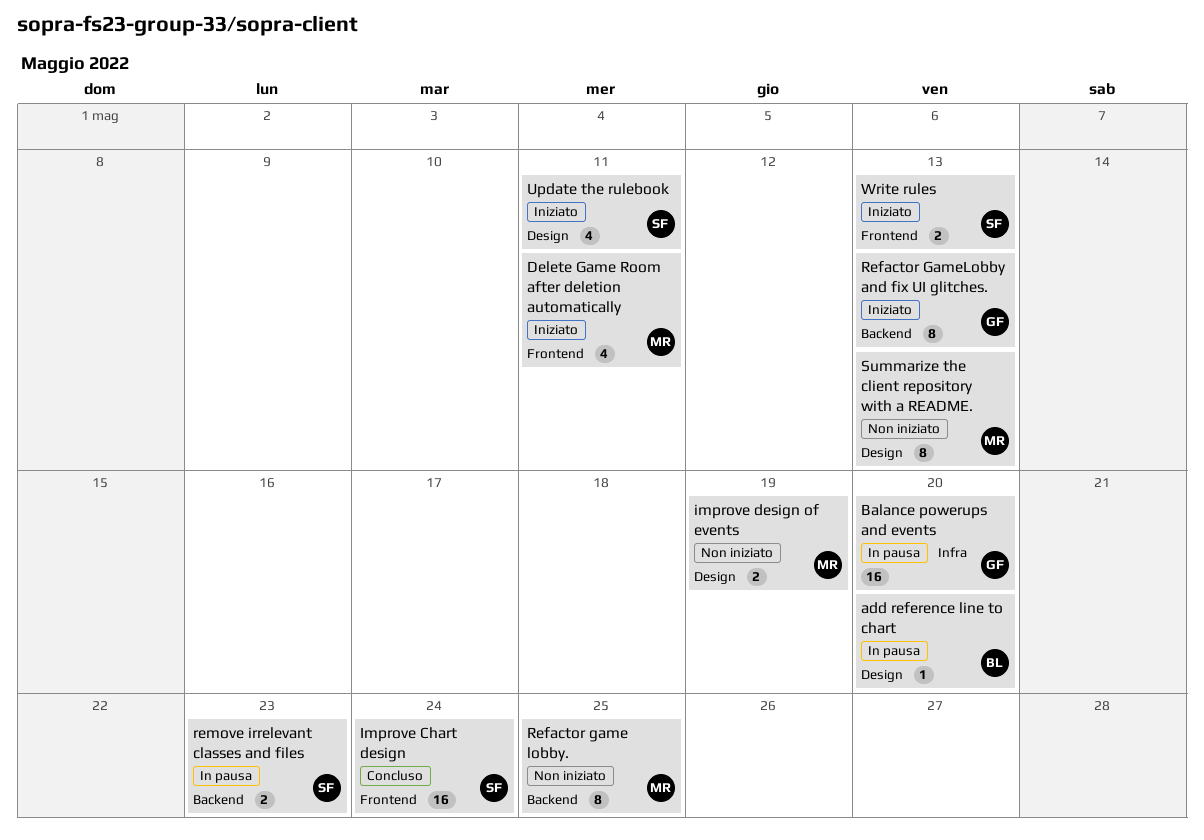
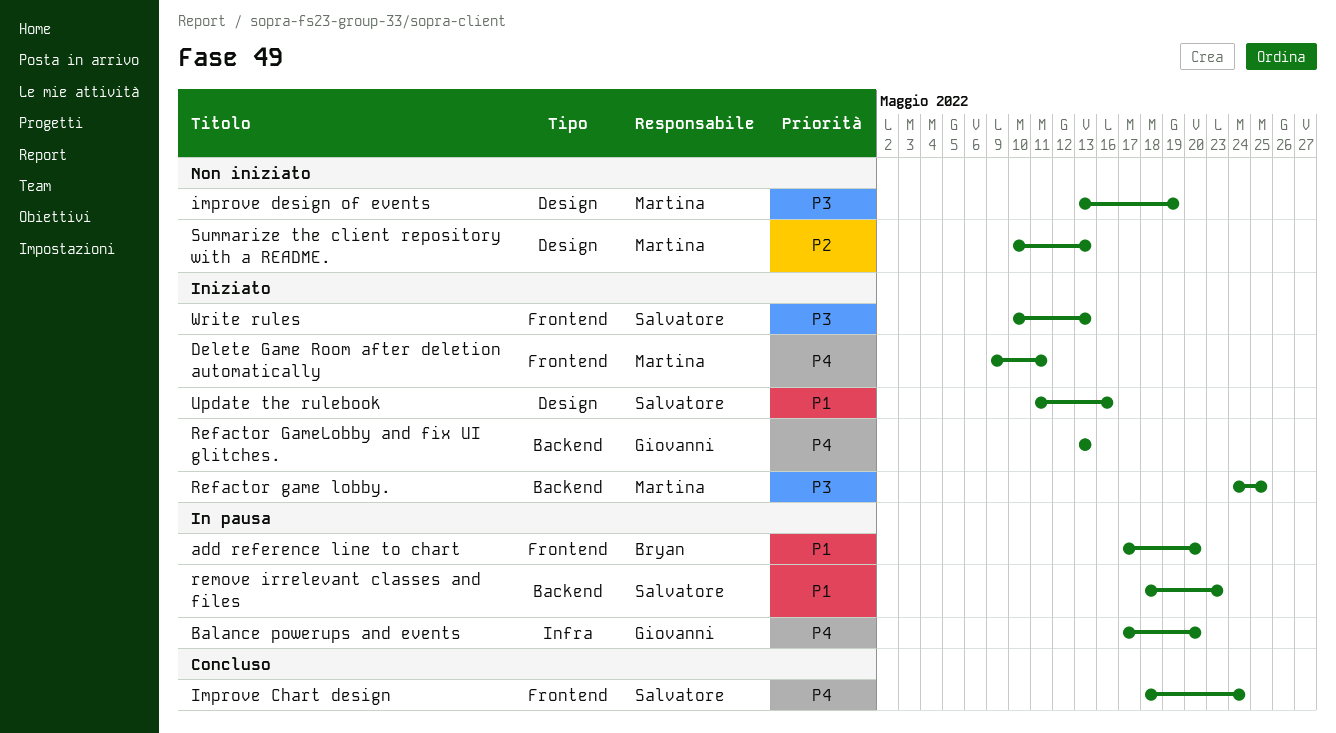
add reference line to chart, label: Design -> Frontend
Refactor game lobby., status: Non iniziato -> Iniziato
Update the rulebook, due: May 11 -> May 16

